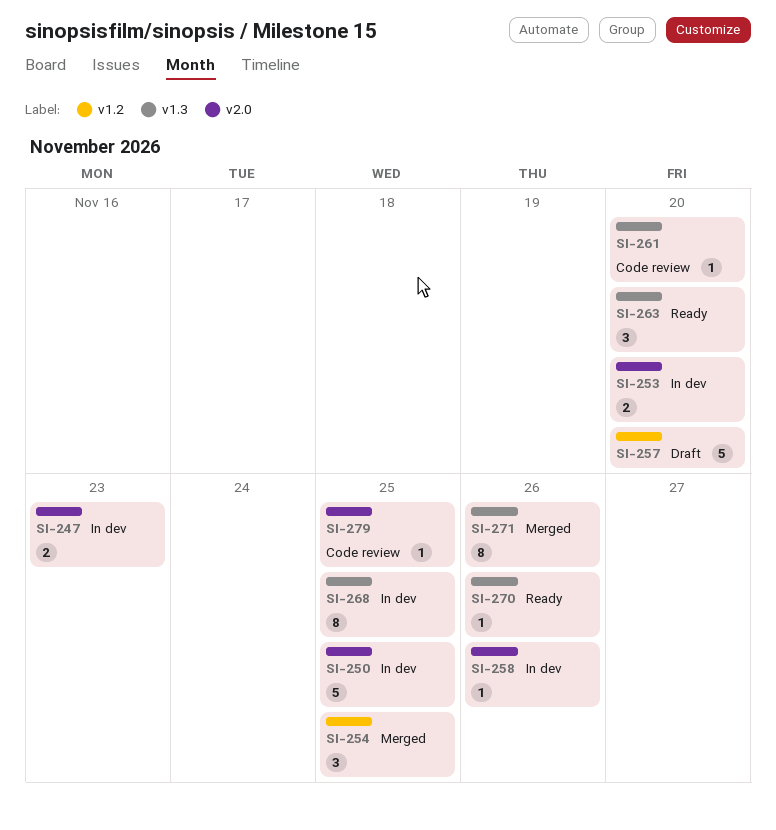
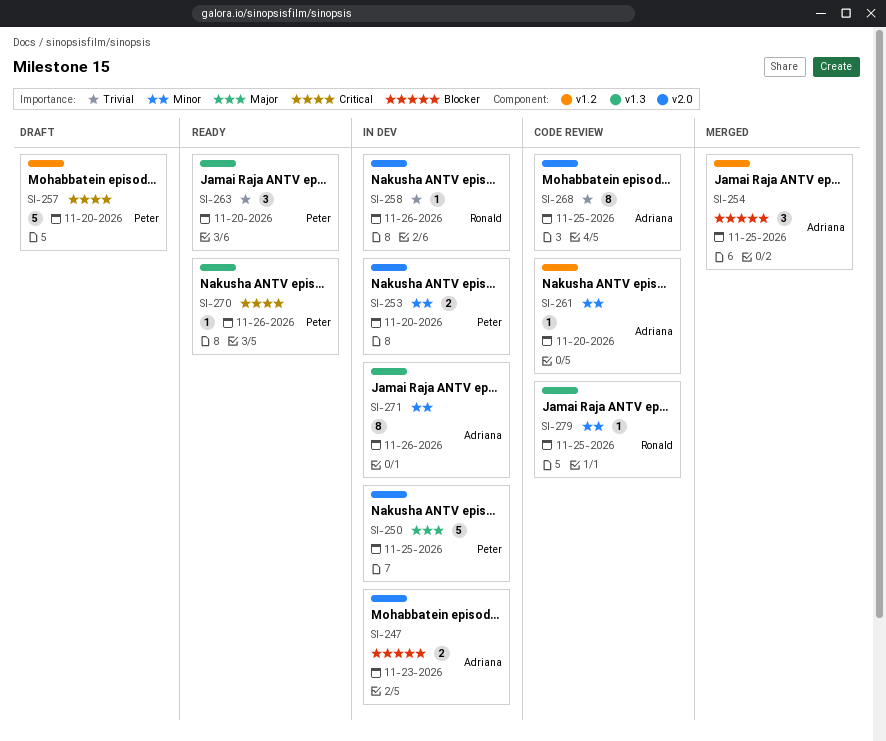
SI-261, label: v1.3 -> v1.2
SI-268, status: In dev -> Code review
SI-268, label: v1.3 -> v2.0
SI-271, status: Merged -> In dev
SI-279, label: v2.0 -> v1.3

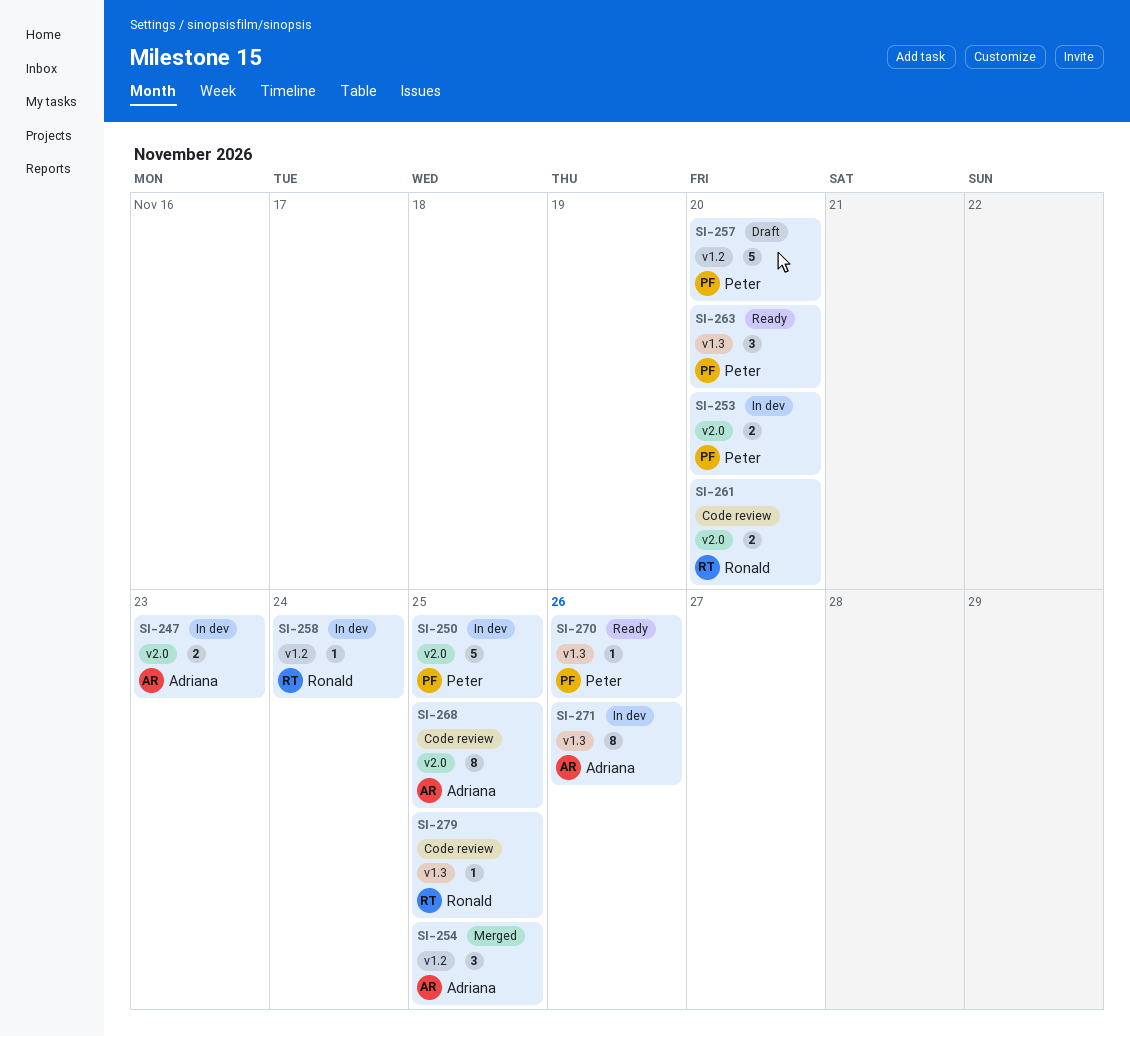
SI-258, label: v2.0 -> v1.2
SI-258, due: Nov 26 -> Nov 24
SI-261, owner: Adriana -> Ronald
SI-261, label: v1.2 -> v2.0
SI-261, estimate: 1 -> 2

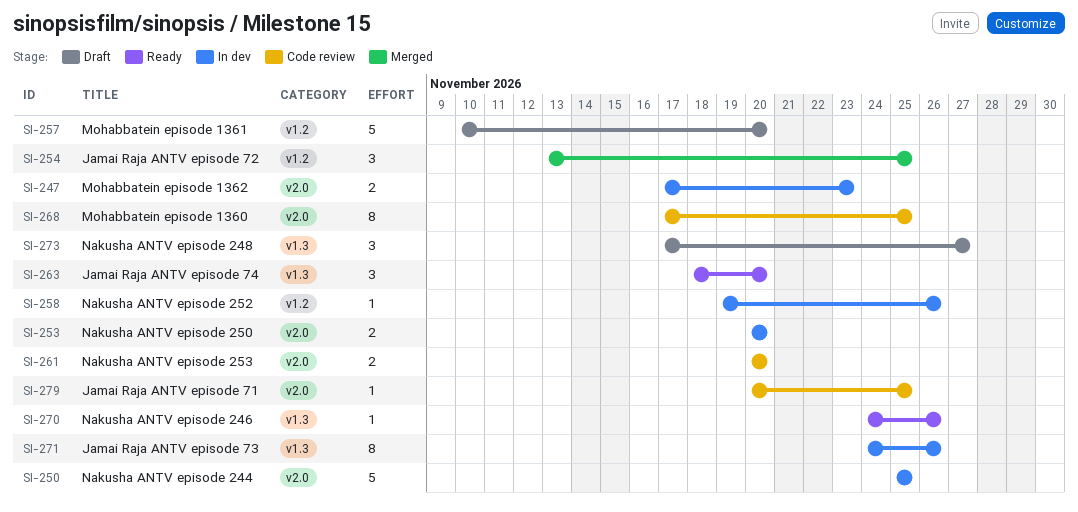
SI-258, due: Nov 24 -> Nov 26
SI-273: none -> present
SI-279, label: v1.3 -> v2.0

